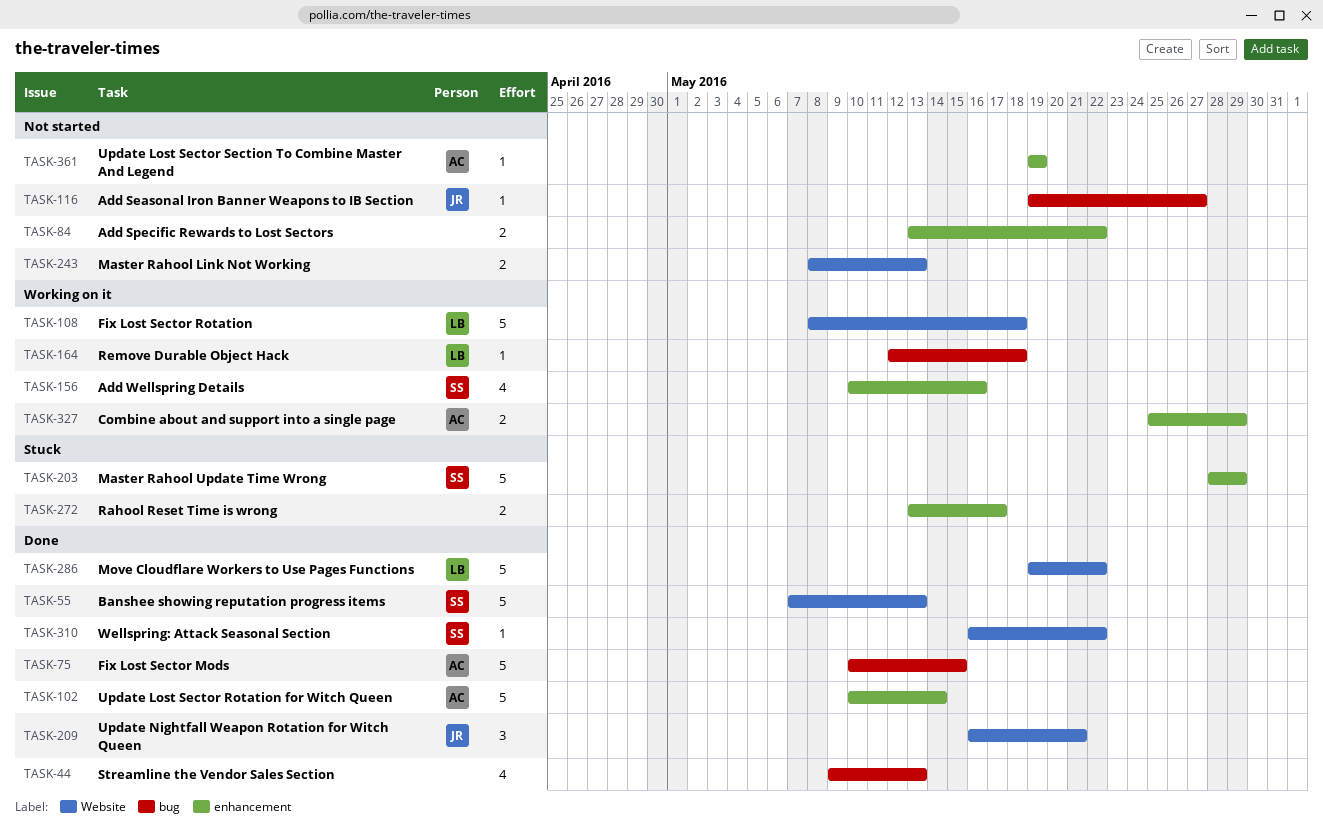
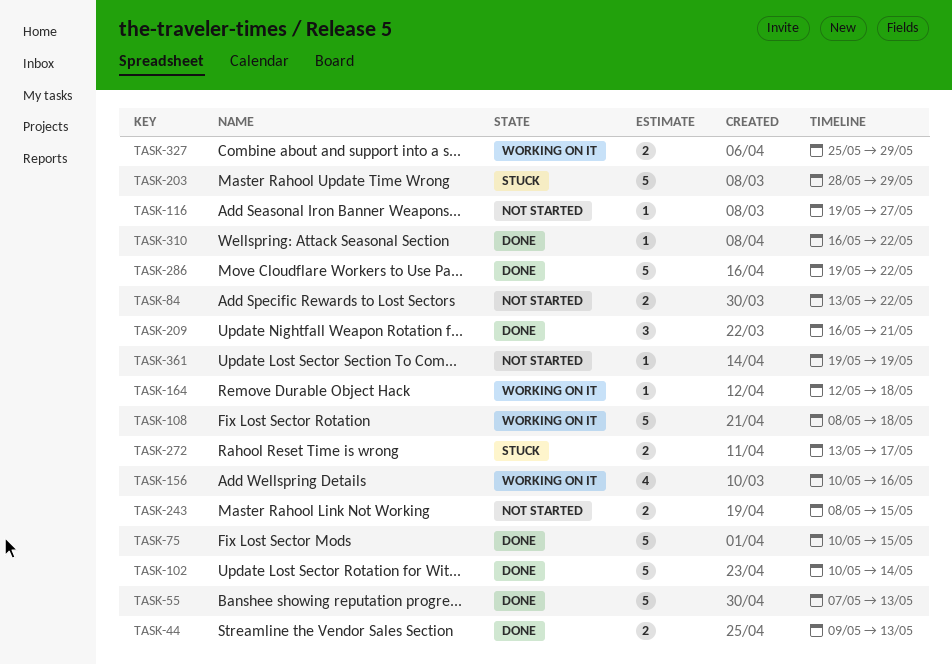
TASK-44, estimate: 4 -> 2
TASK-243, due: May 13 -> May 15

